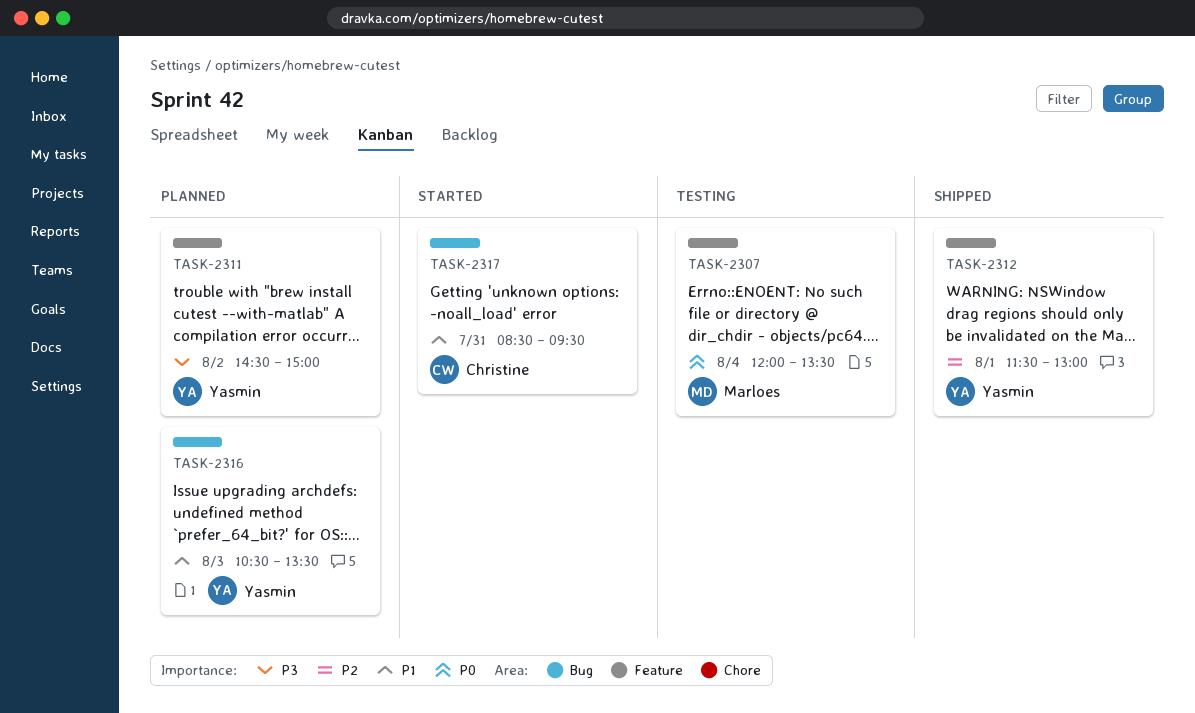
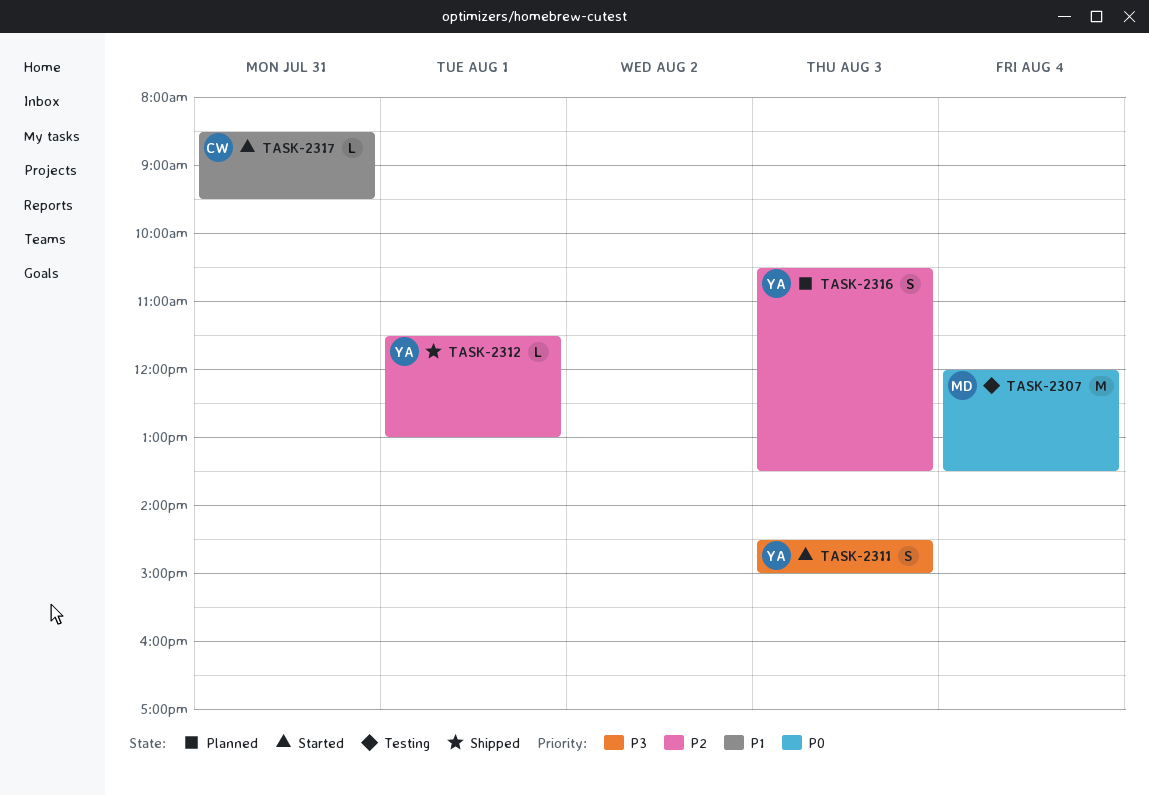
TASK-2311, status: Planned -> Started
TASK-2311, day: Aug 2 -> Aug 3
TASK-2316, priority: P1 -> P2

